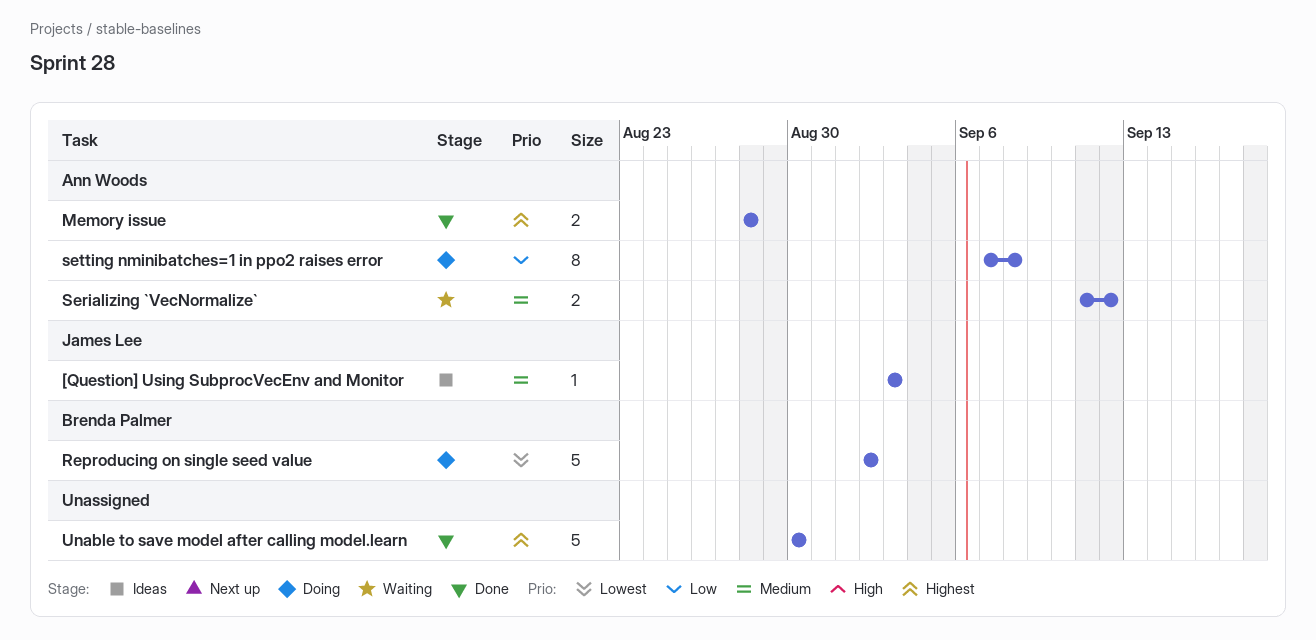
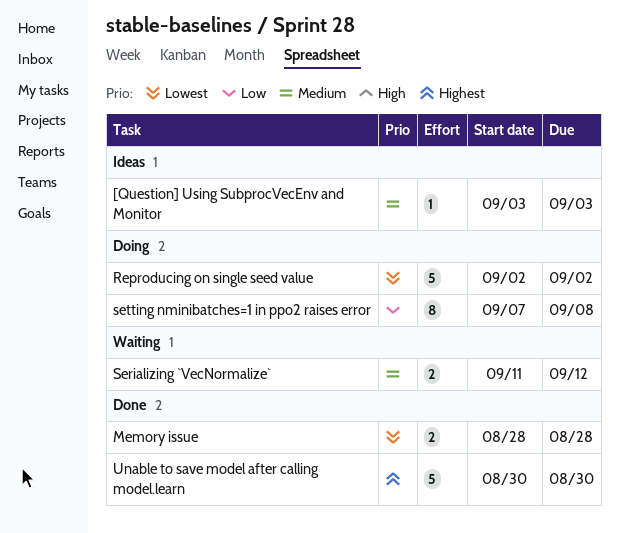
Memory issue, priority: Highest -> Lowest

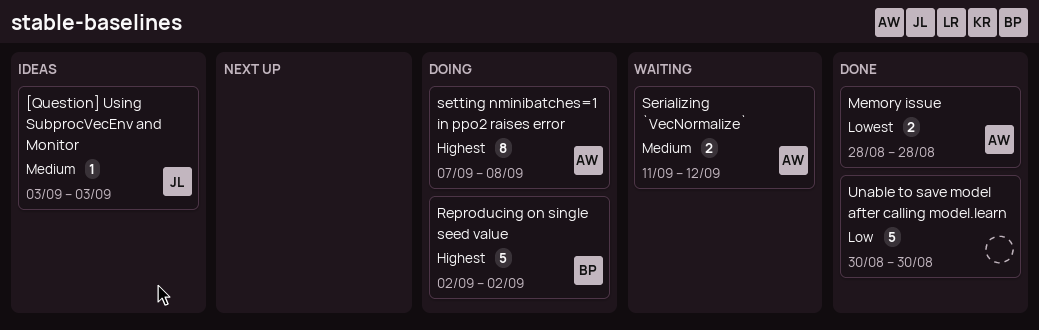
Reproducing on single seed value, priority: Lowest -> Highest
setting nminibatches=1 in ppo2 raises error, priority: Low -> Highest
Unable to save model after calling model.learn, priority: Highest -> Low

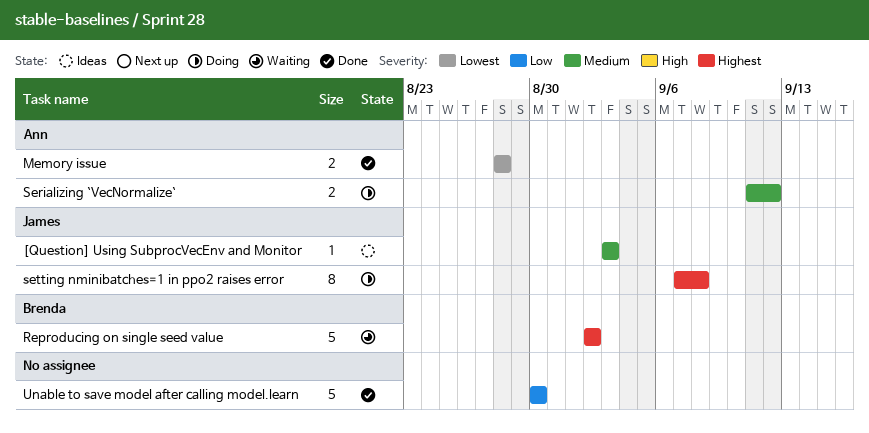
Reproducing on single seed value, status: Doing -> Waiting
Serializing `VecNormalize`, status: Waiting -> Doing
setting nminibatches=1 in ppo2 raises error, owner: Ann -> James

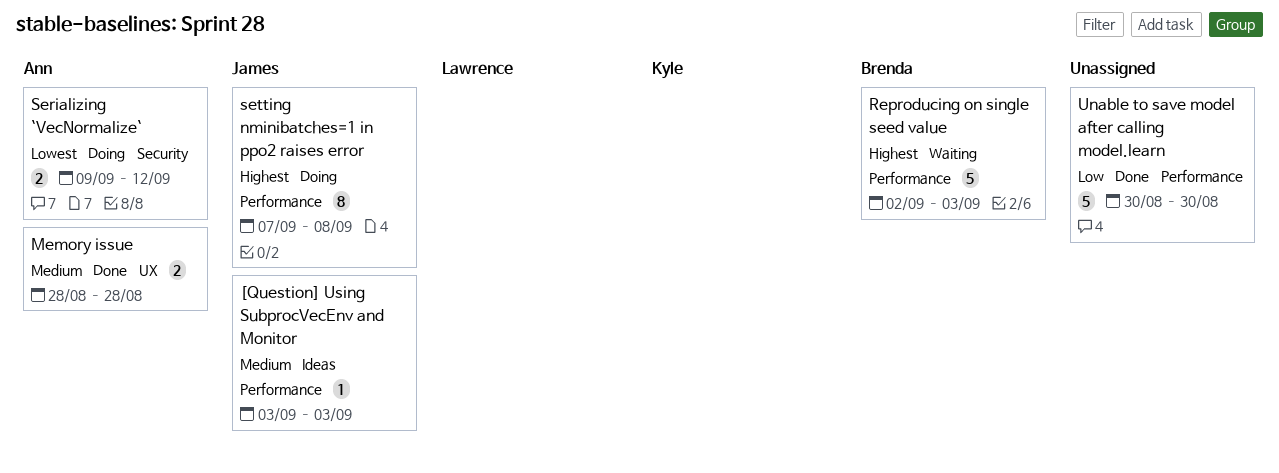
Memory issue, priority: Lowest -> Medium
Reproducing on single seed value, due: Sep 2 -> Sep 3
Serializing `VecNormalize`, priority: Medium -> Lowest
Serializing `VecNormalize`, start: Sep 11 -> Sep 9

